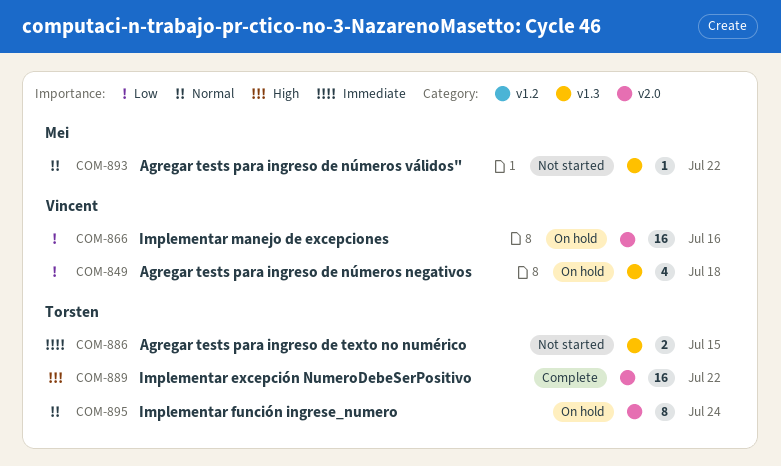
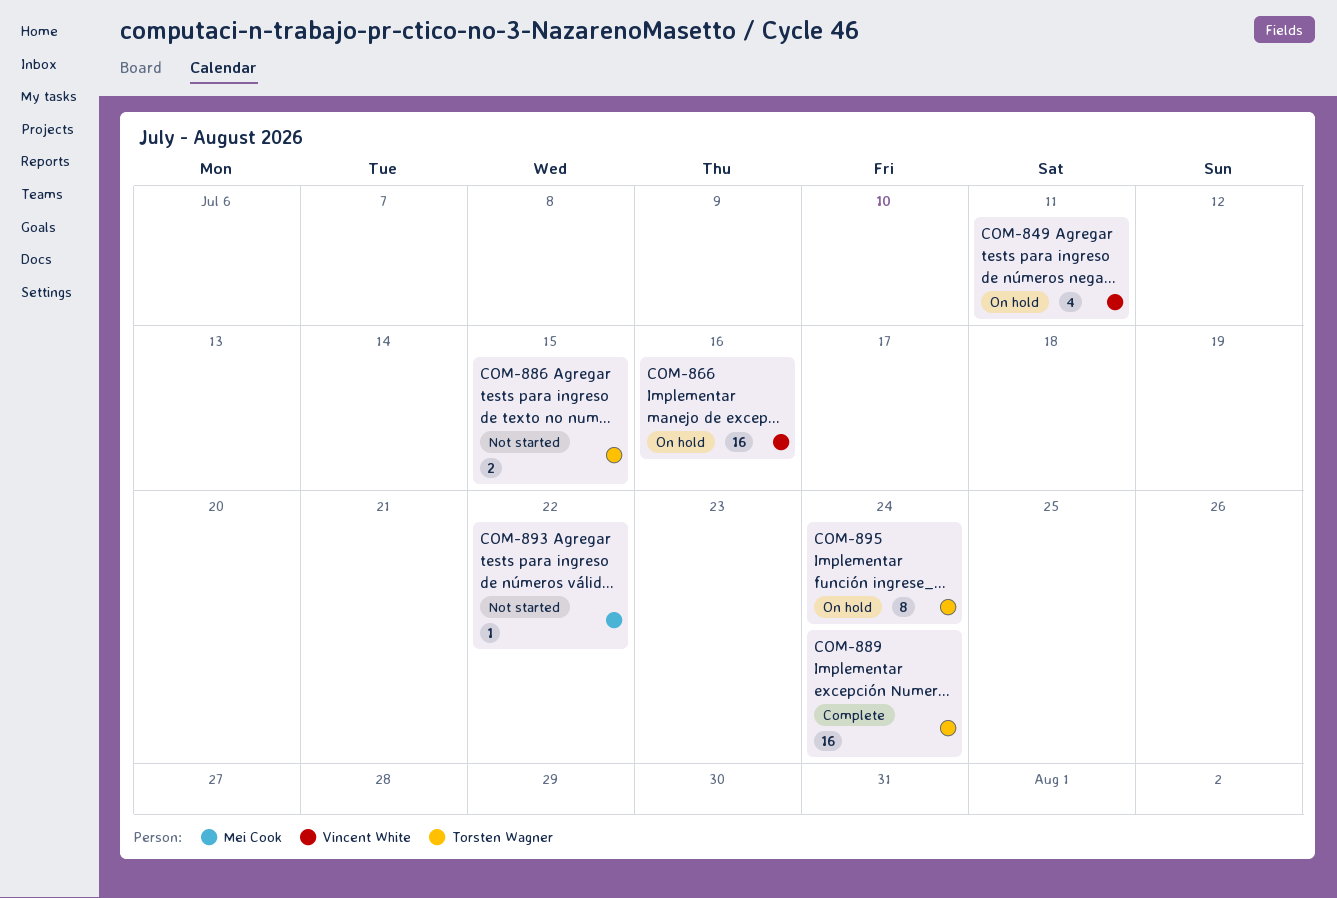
COM-849, due: Jul 18 -> Jul 11
COM-889, due: Jul 22 -> Jul 24

